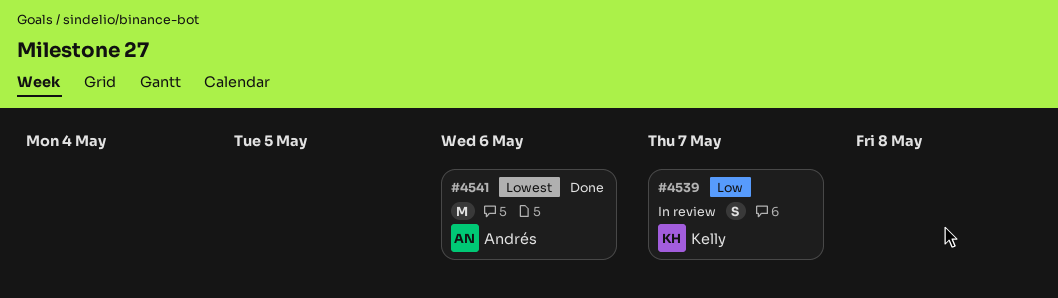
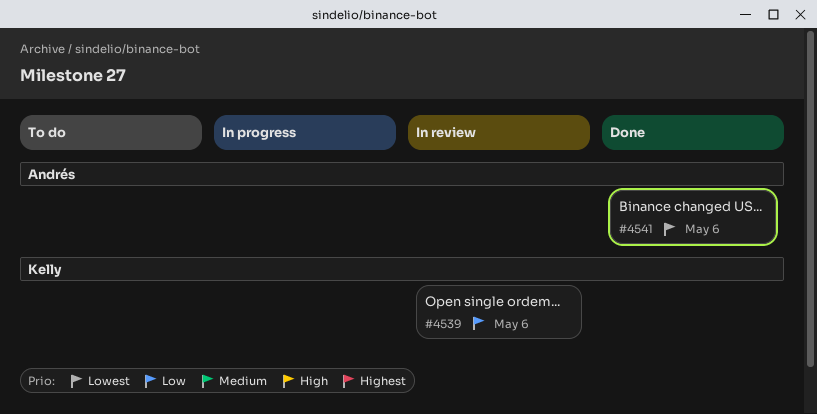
#4539, due: May 7 -> May 6

